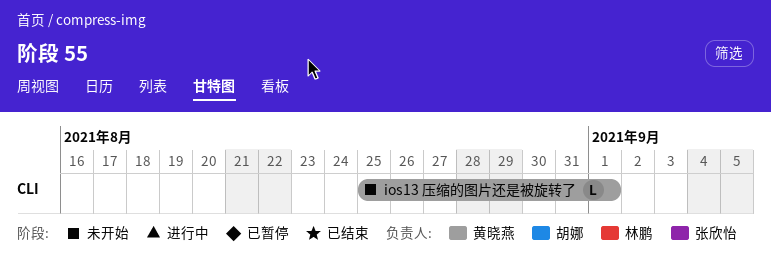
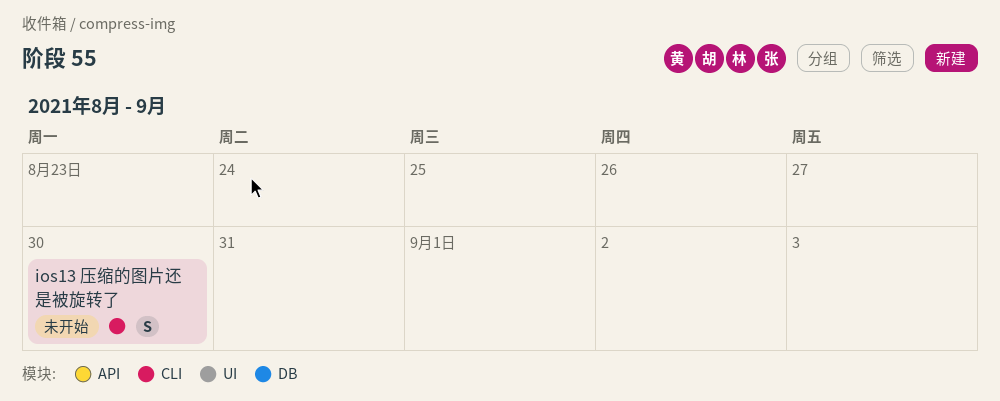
ios13 压缩的图片还是被旋转了, estimate: L -> S
ios13 压缩的图片还是被旋转了, due: Sep 1 -> Aug 30

